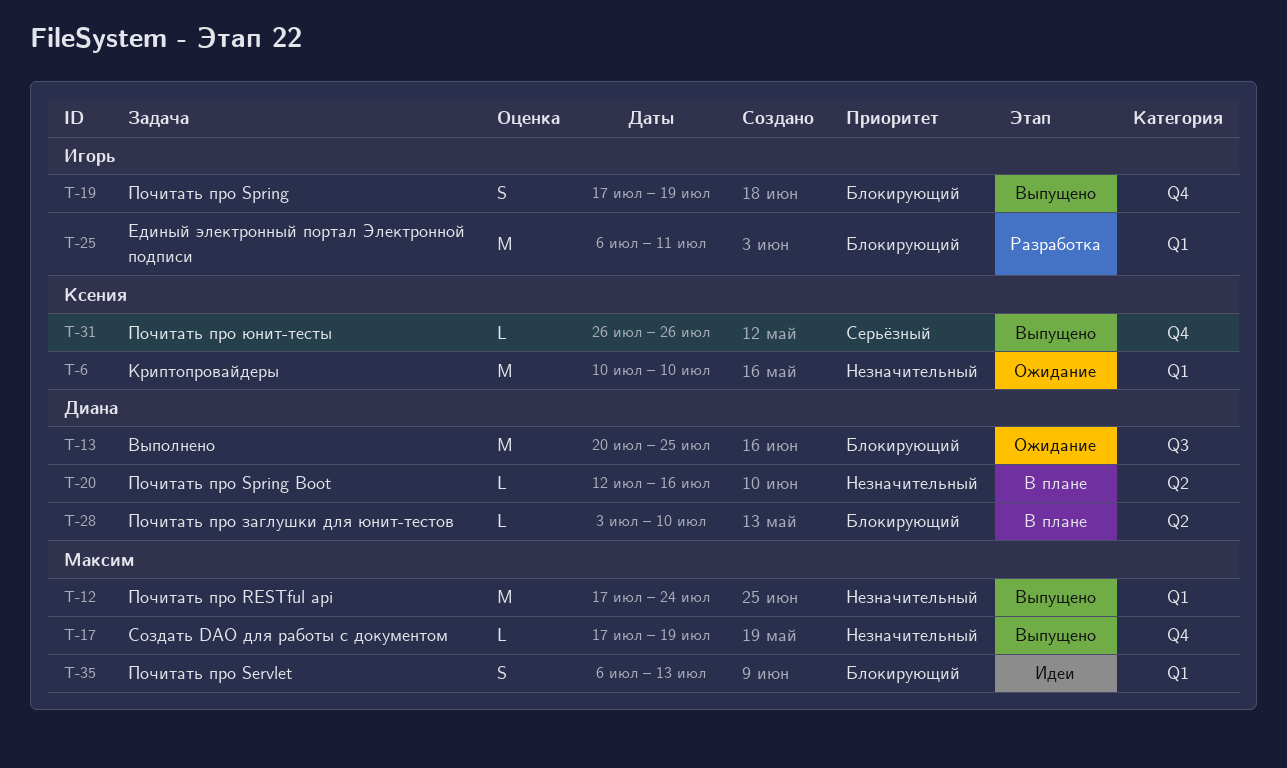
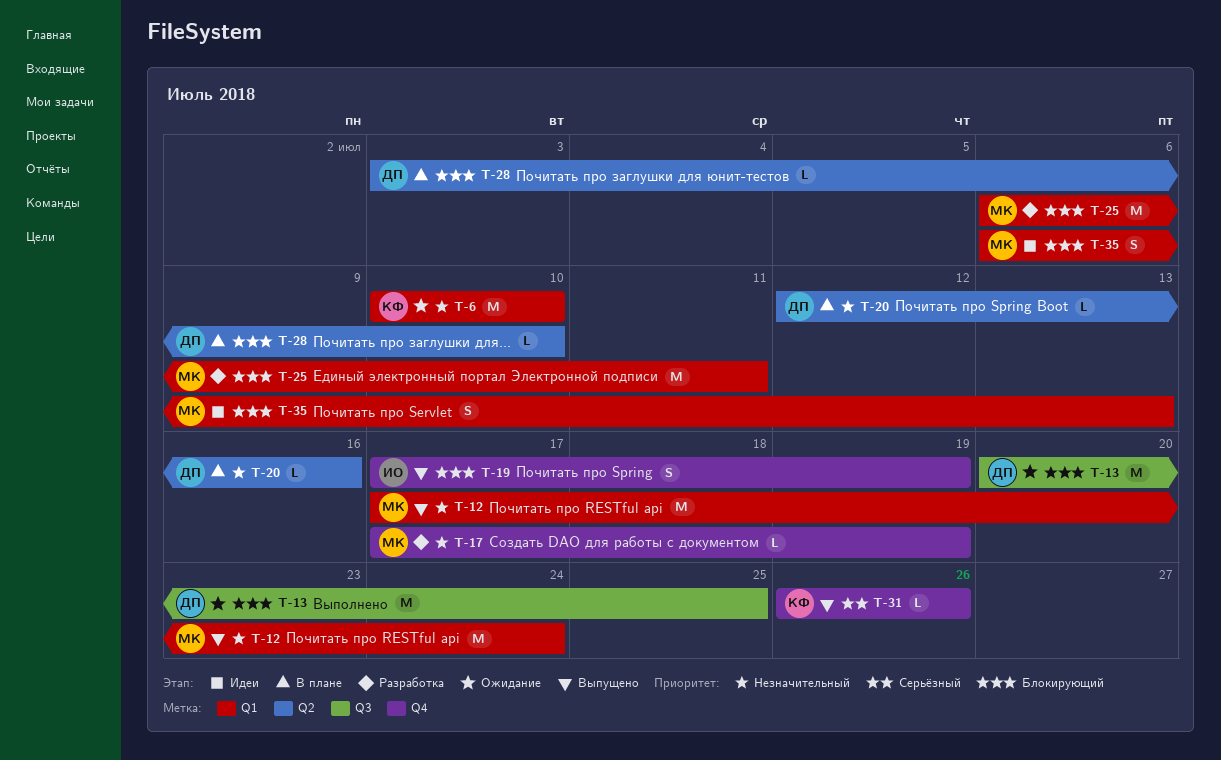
T-17, status: Выпущено -> Разработка
T-25, owner: Игорь -> Максим

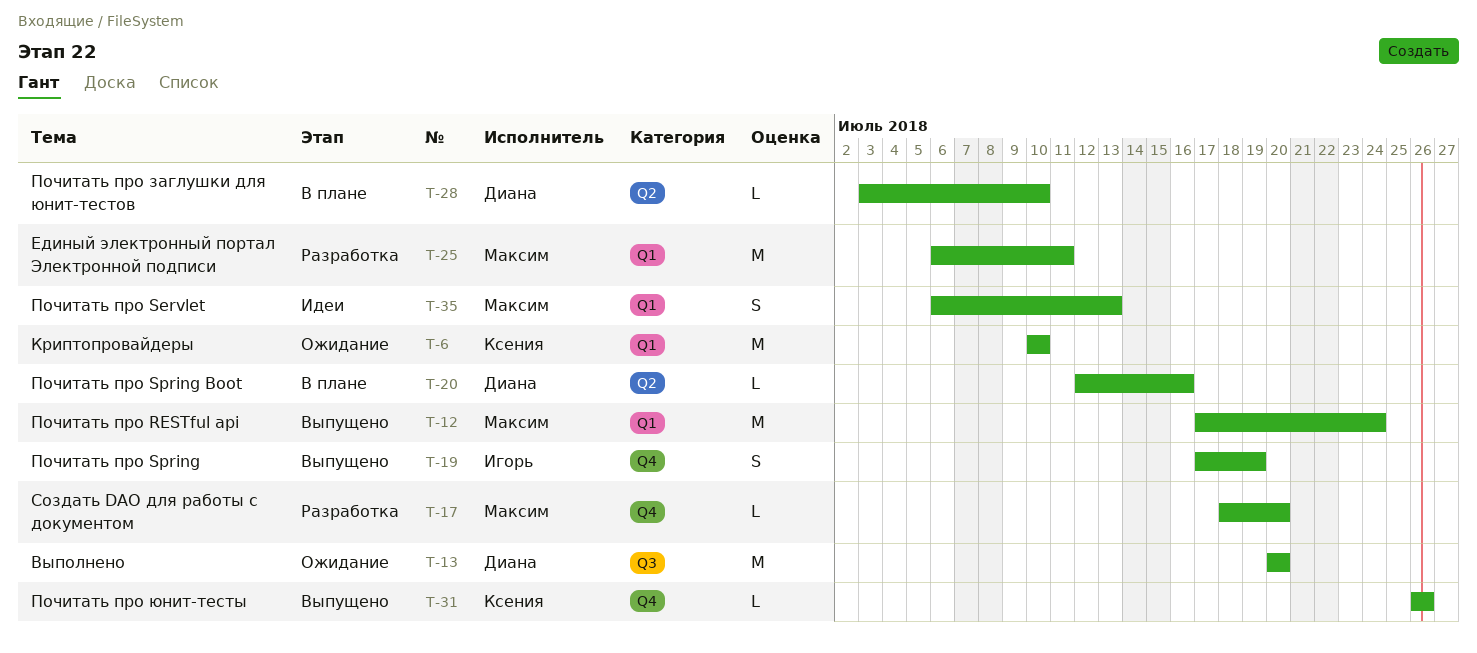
T-13, due: Jul 25 -> Jul 20
T-17, start: Jul 17 -> Jul 18
T-17, due: Jul 19 -> Jul 20

